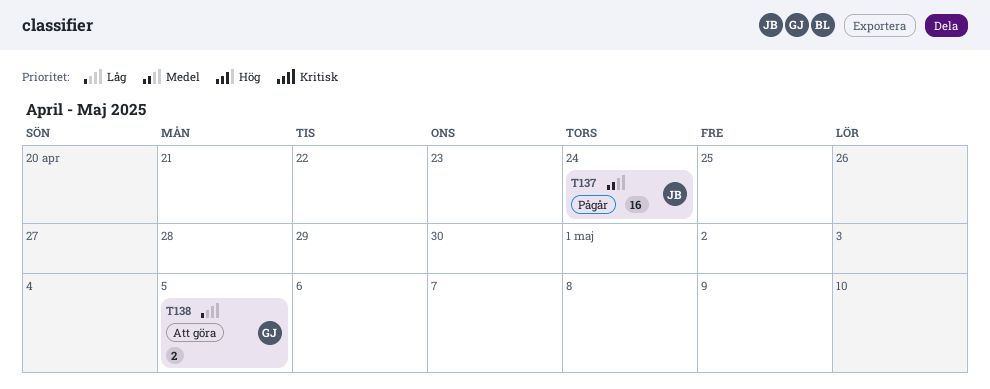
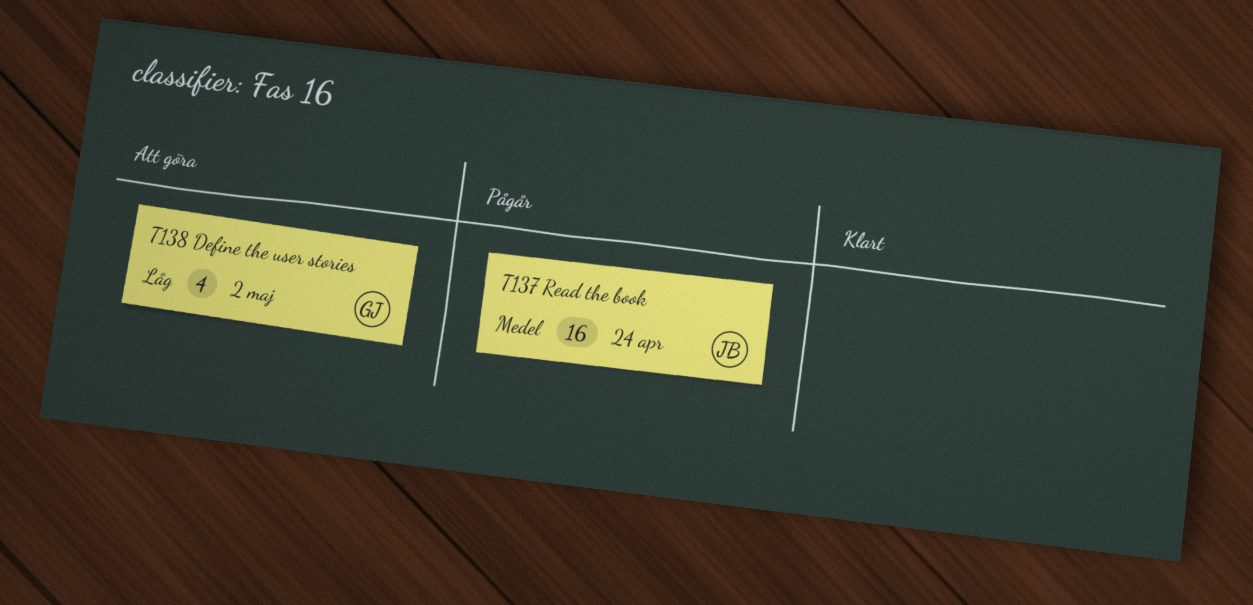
T138, estimate: 2 -> 4
T138, due: May 5 -> May 2

